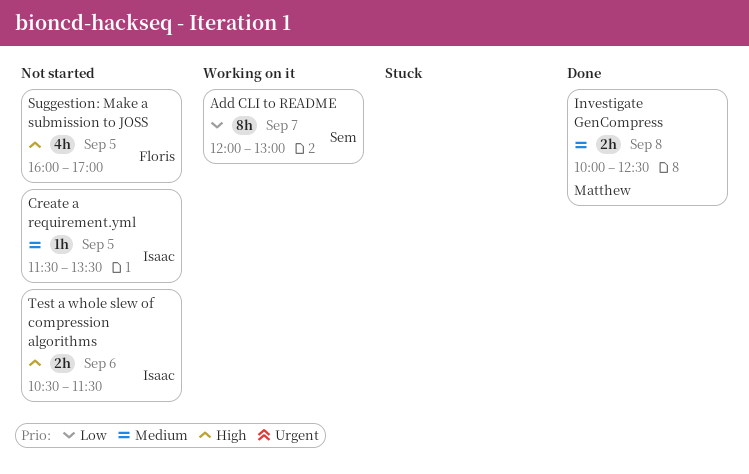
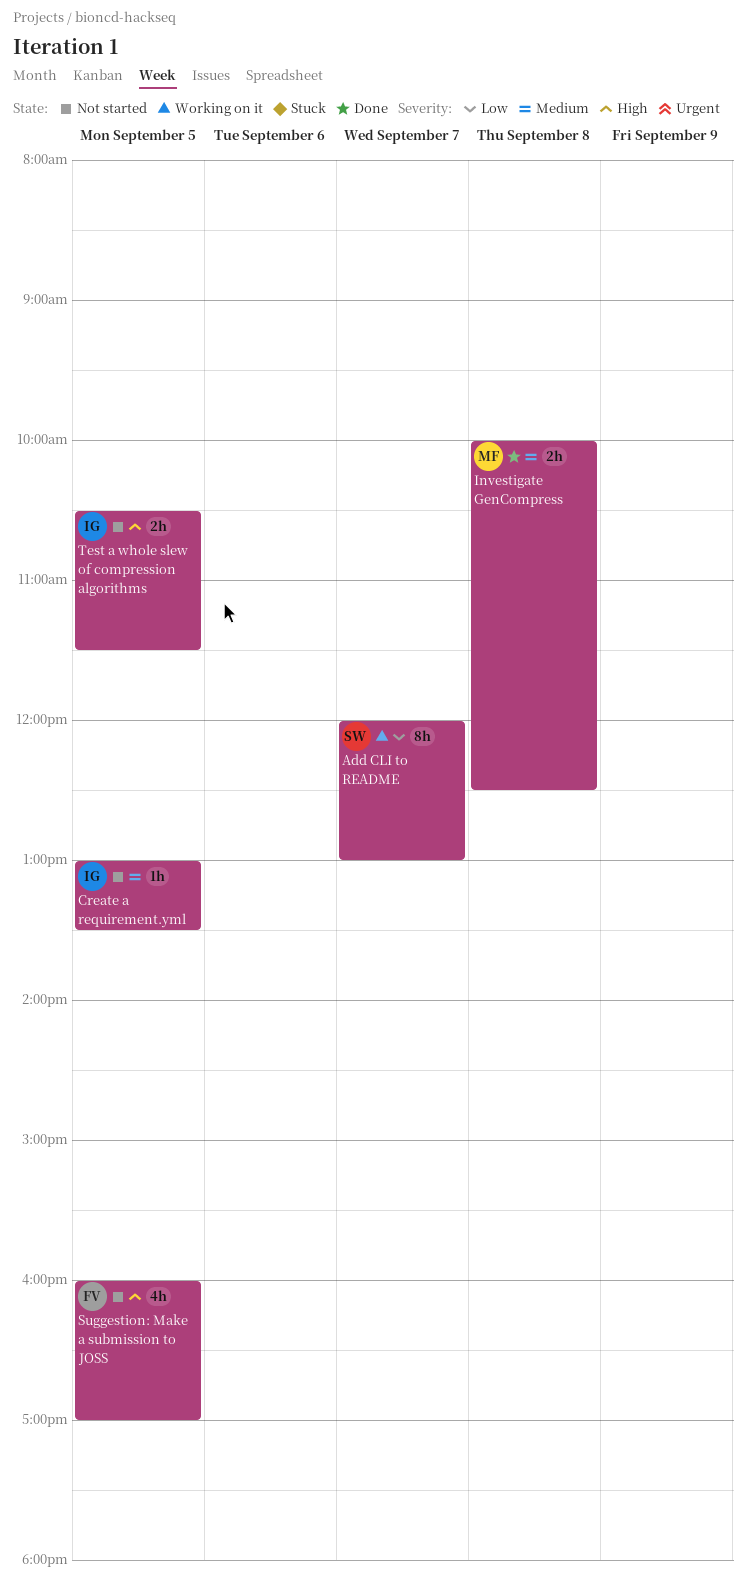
Create a requirement.yml, begins: 11:30 -> 13:00
Test a whole slew of compression algorithms, day: Sep 6 -> Sep 5

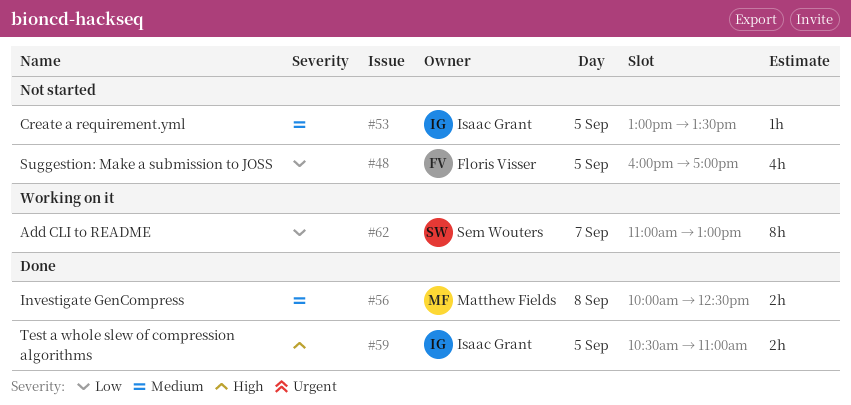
Add CLI to README, begins: 12:00 -> 11:00
Suggestion: Make a submission to JOSS, priority: High -> Low
Test a whole slew of compression algorithms, status: Not started -> Done
Test a whole slew of compression algorithms, ends: 11:30 -> 11:00

